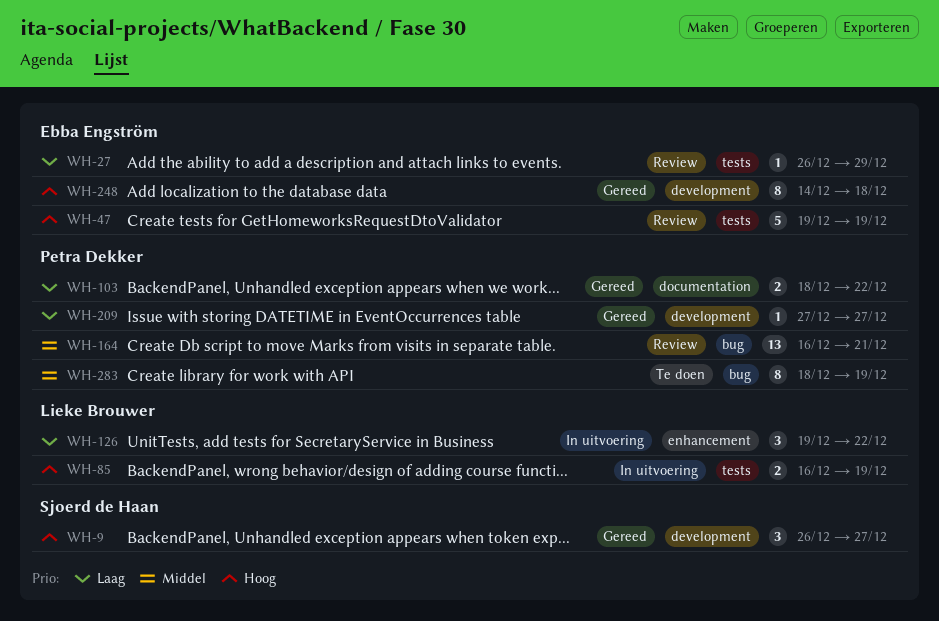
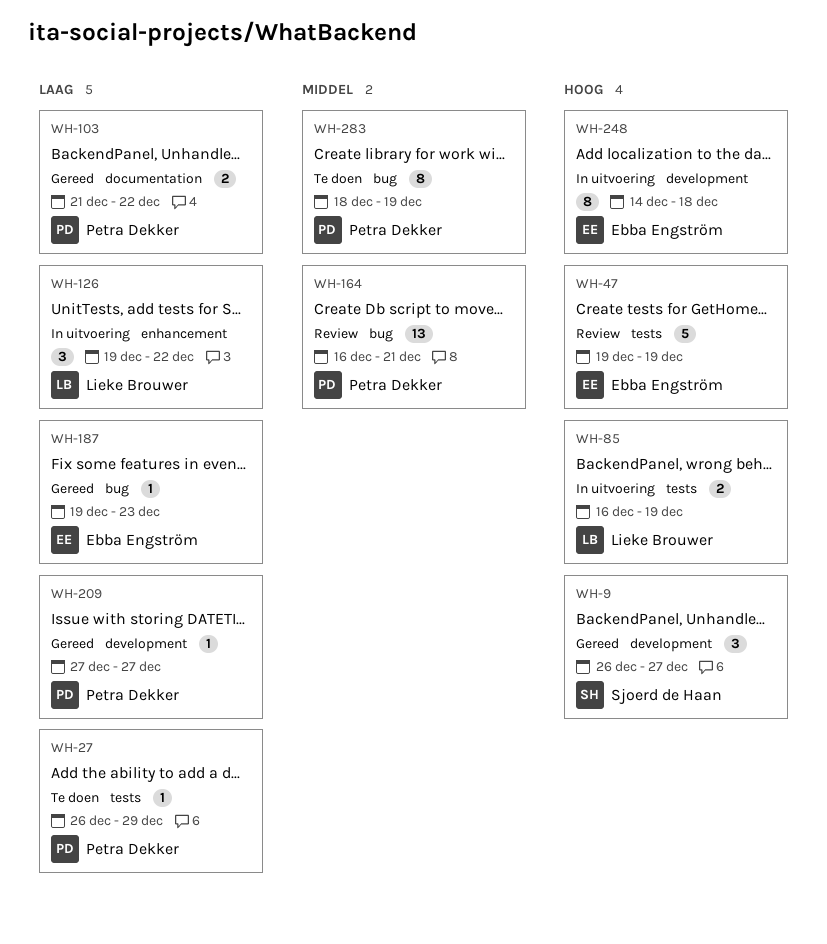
WH-27, status: Review -> Te doen
WH-27, owner: Ebba Engström -> Petra Dekker
WH-103, start: Dec 18 -> Dec 21
WH-187: none -> present
WH-248, status: Gereed -> In uitvoering

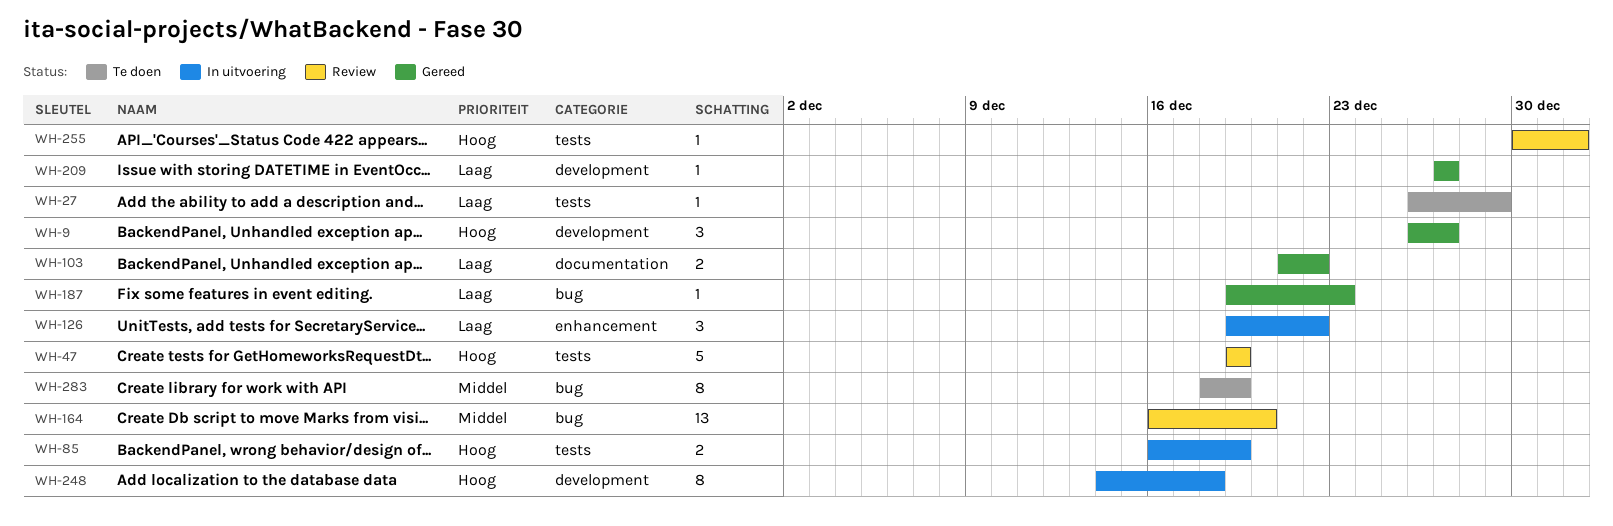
WH-164, due: Dec 21 -> Dec 20
WH-255: none -> present

